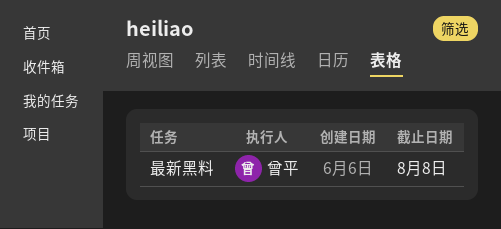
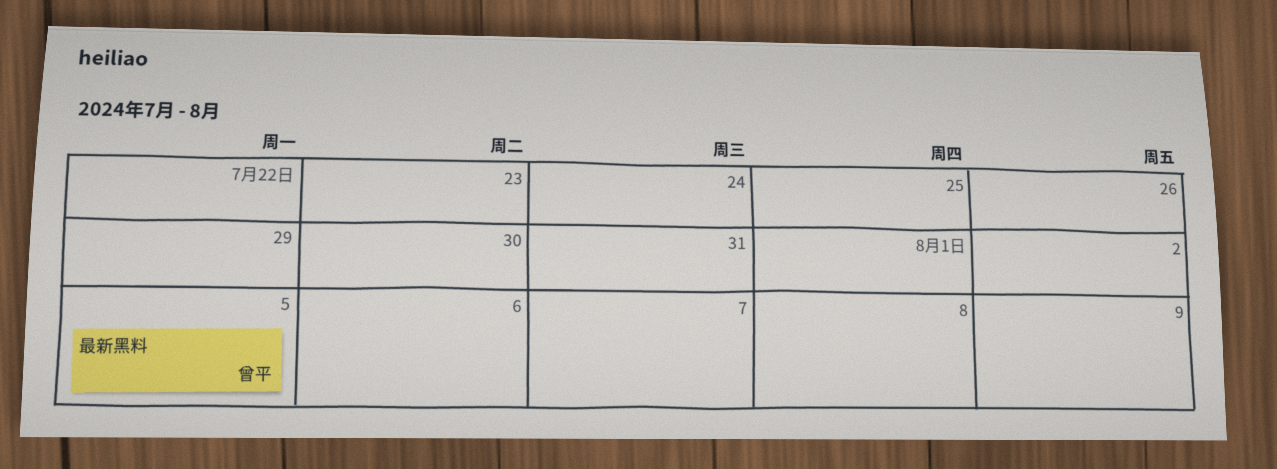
最新黑料, due: Aug 8 -> Aug 5

